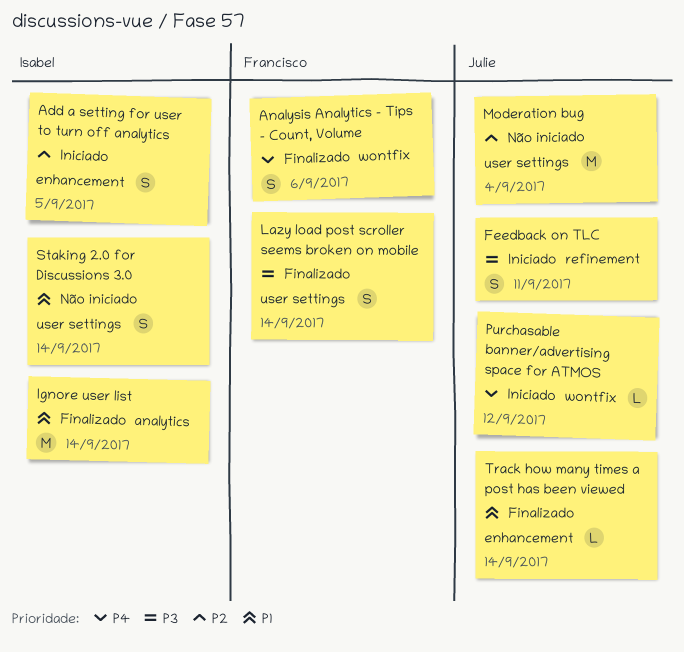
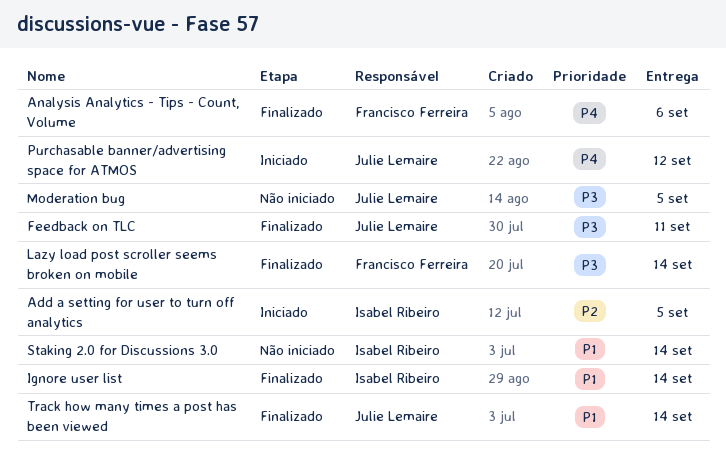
Feedback on TLC, status: Iniciado -> Finalizado
Moderation bug, priority: P2 -> P3
Moderation bug, due: Sep 4 -> Sep 5

